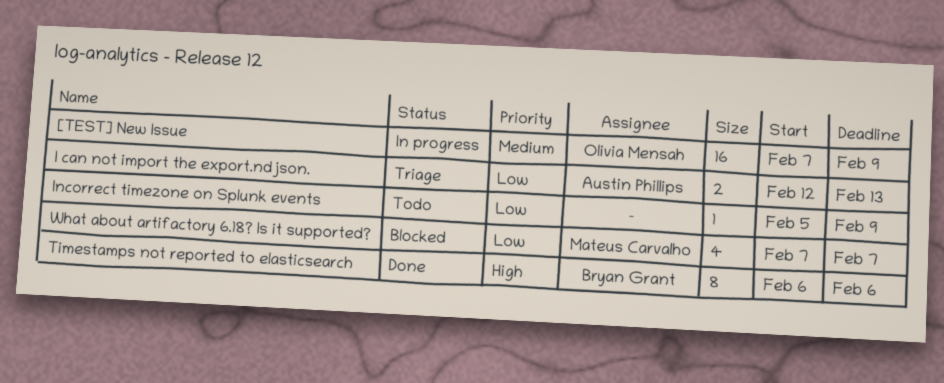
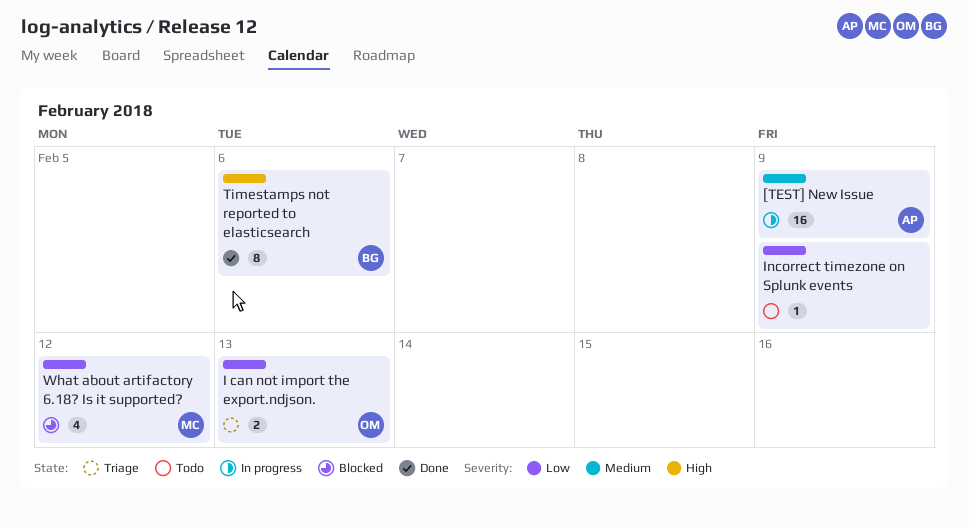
[TEST] New Issue, owner: Olivia Mensah -> Austin Phillips
I can not import the export.ndjson., owner: Austin Phillips -> Olivia Mensah
What about artifactory 6.18? Is it supported?, due: Feb 7 -> Feb 12

